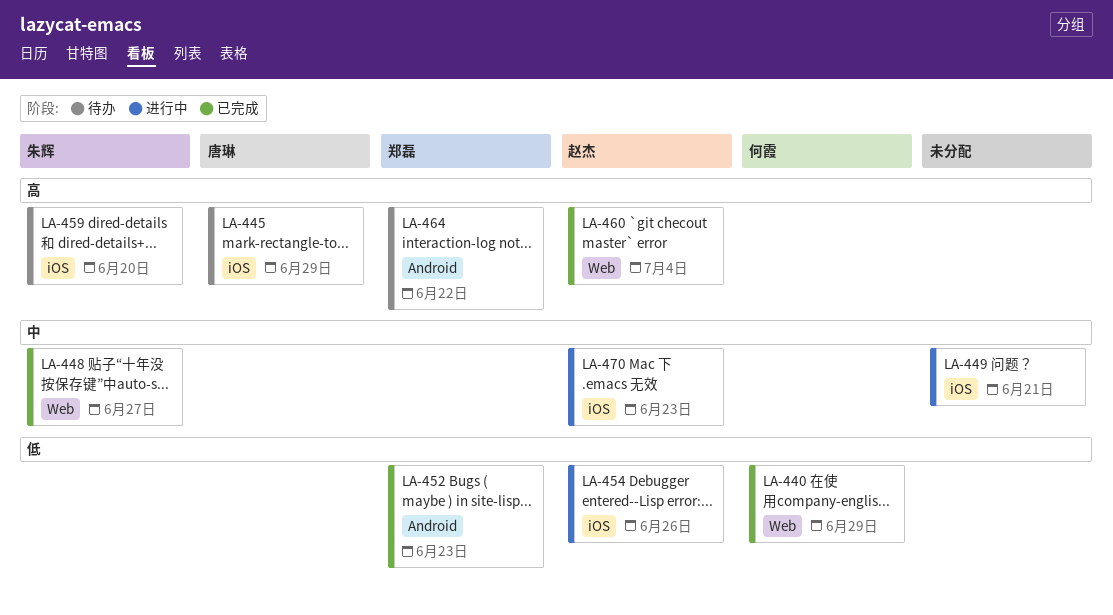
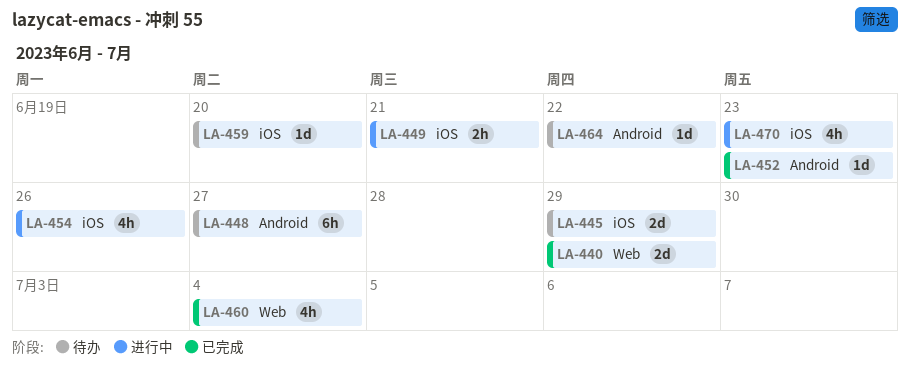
LA-448, status: 已完成 -> 待办
LA-448, label: Web -> Android

